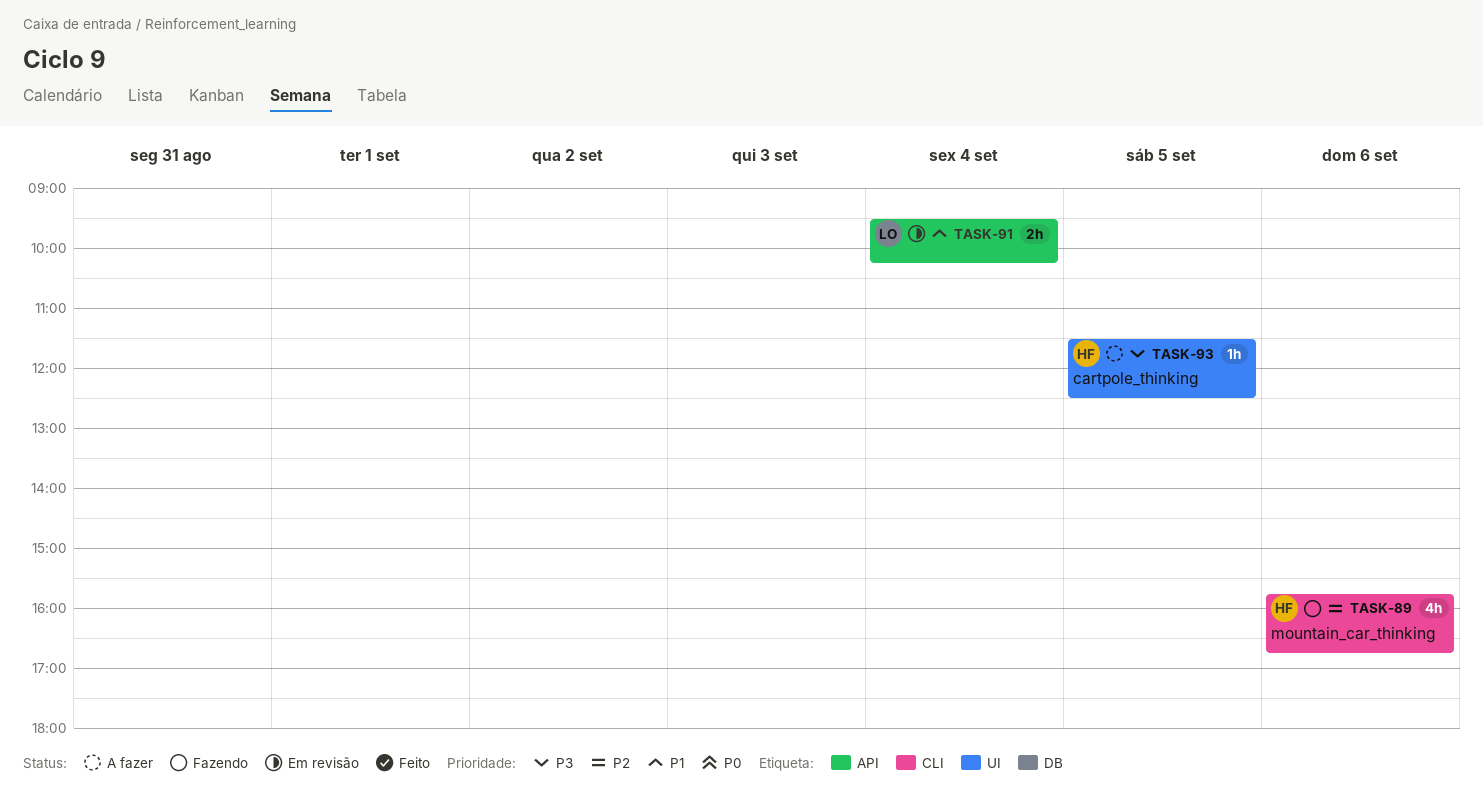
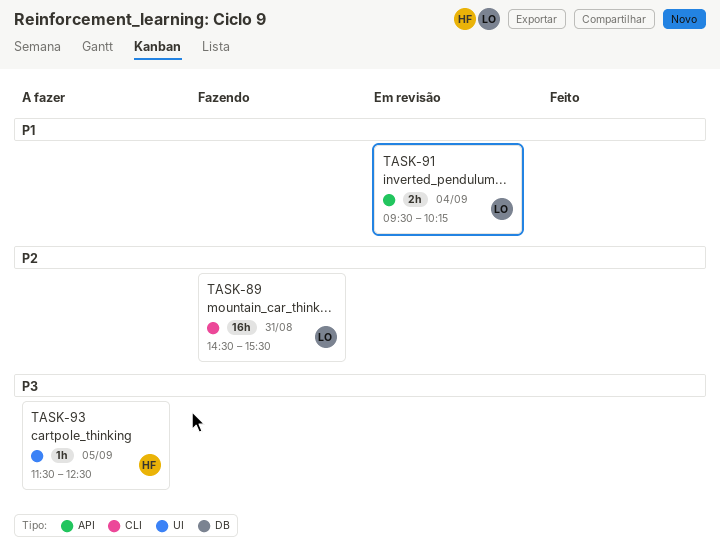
TASK-89, owner: HF -> LO
TASK-89, estimate: 4h -> 16h
TASK-89, day: Sep 6 -> Aug 31
TASK-89, begins: 15:45 -> 14:30
TASK-89, ends: 16:45 -> 15:30

